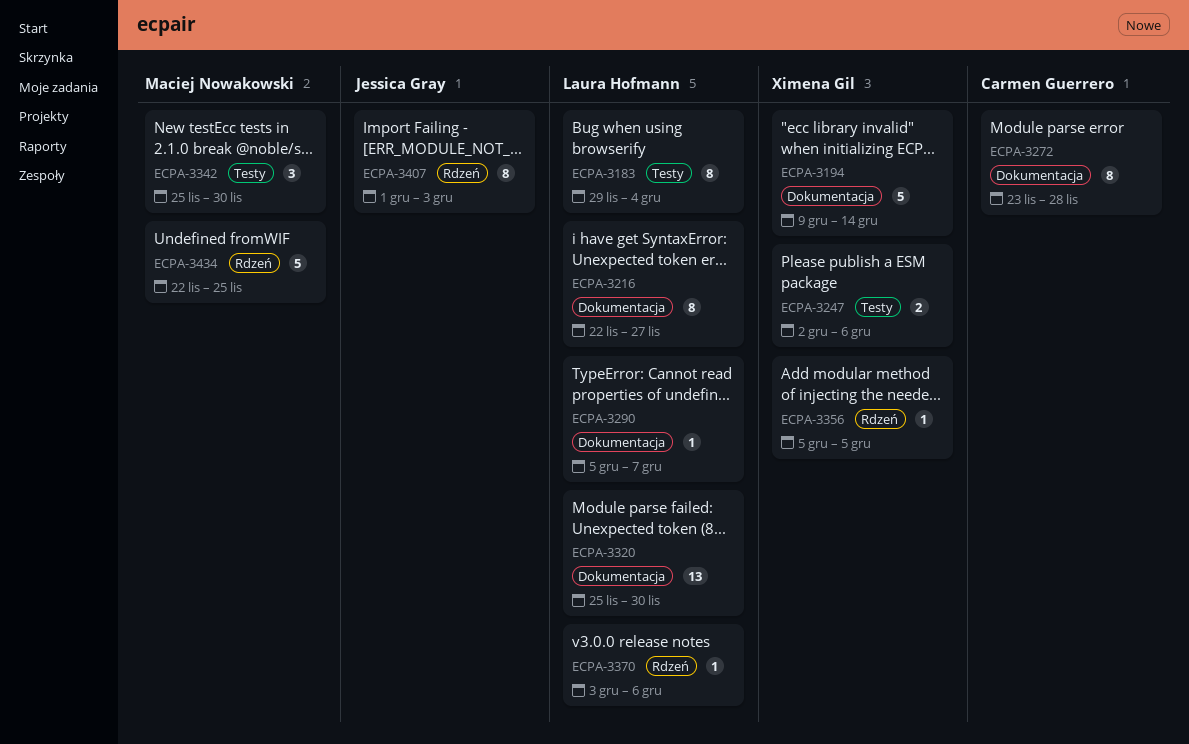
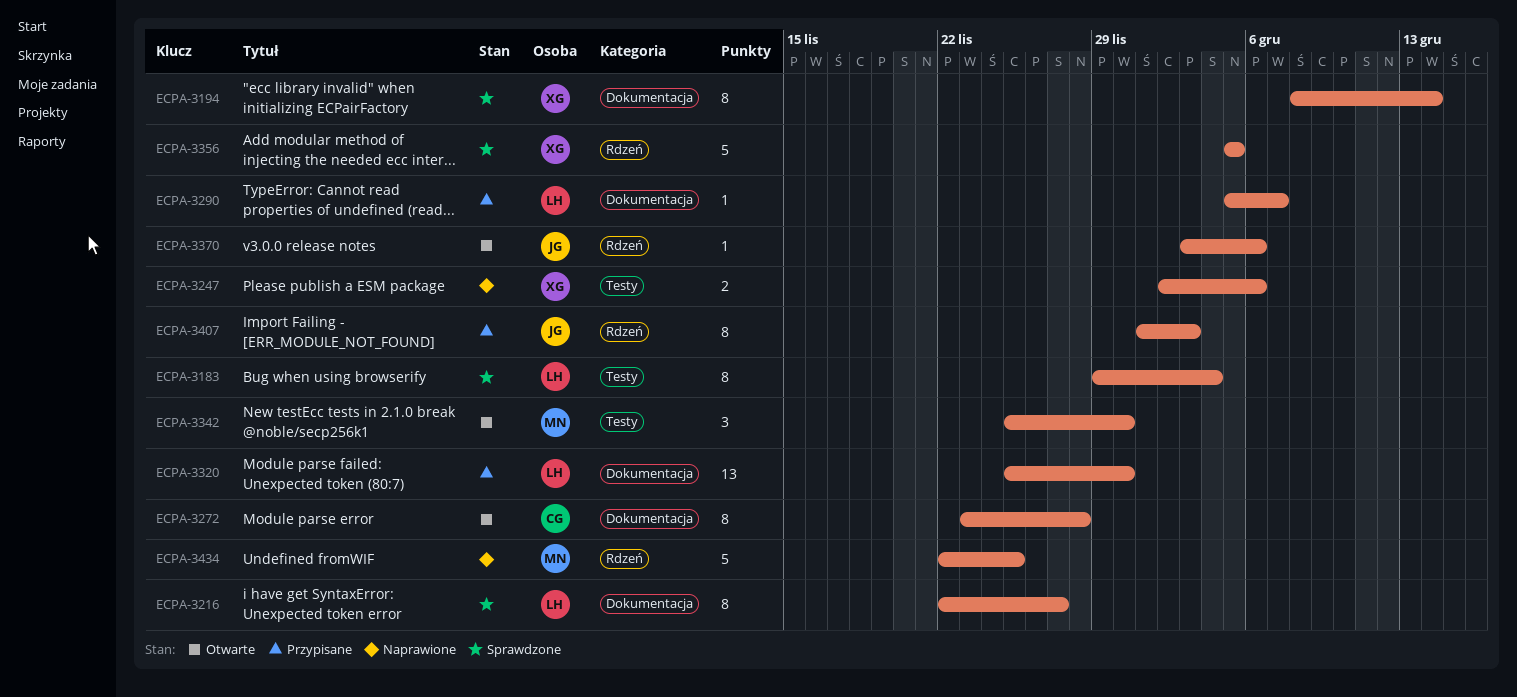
ECPA-3194, estimate: 5 -> 8
ECPA-3194, start: Dec 9 -> Dec 8
ECPA-3356, estimate: 1 -> 5
ECPA-3370, owner: Laura Hofmann -> Jessica Gray

